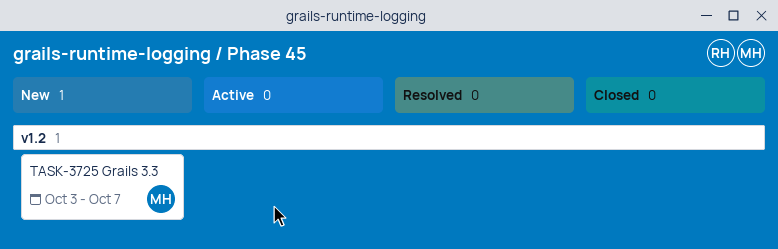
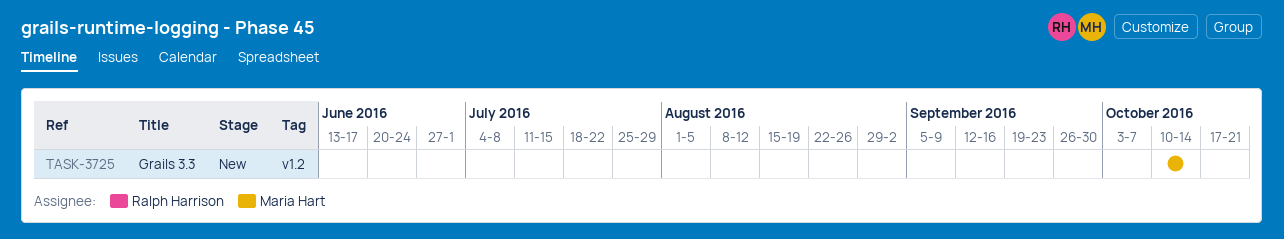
TASK-3725, start: Oct 3 -> Oct 10
TASK-3725, due: Oct 7 -> Oct 14

